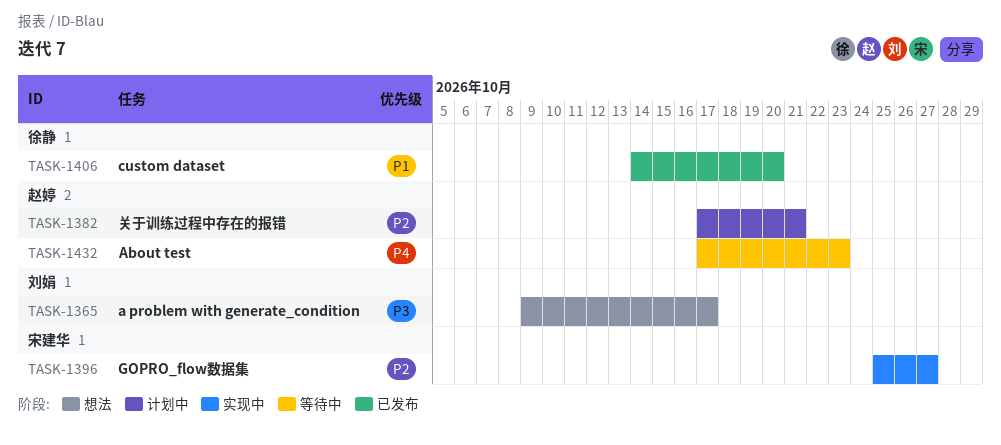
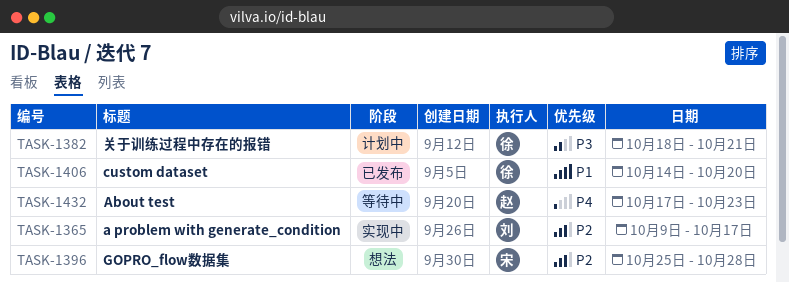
TASK-1365, status: 想法 -> 实现中
TASK-1365, priority: P3 -> P2
TASK-1382, owner: 赵婷 -> 徐静
TASK-1382, priority: P2 -> P3
TASK-1382, start: Oct 17 -> Oct 18
TASK-1396, status: 实现中 -> 想法
TASK-1396, due: Oct 27 -> Oct 28

